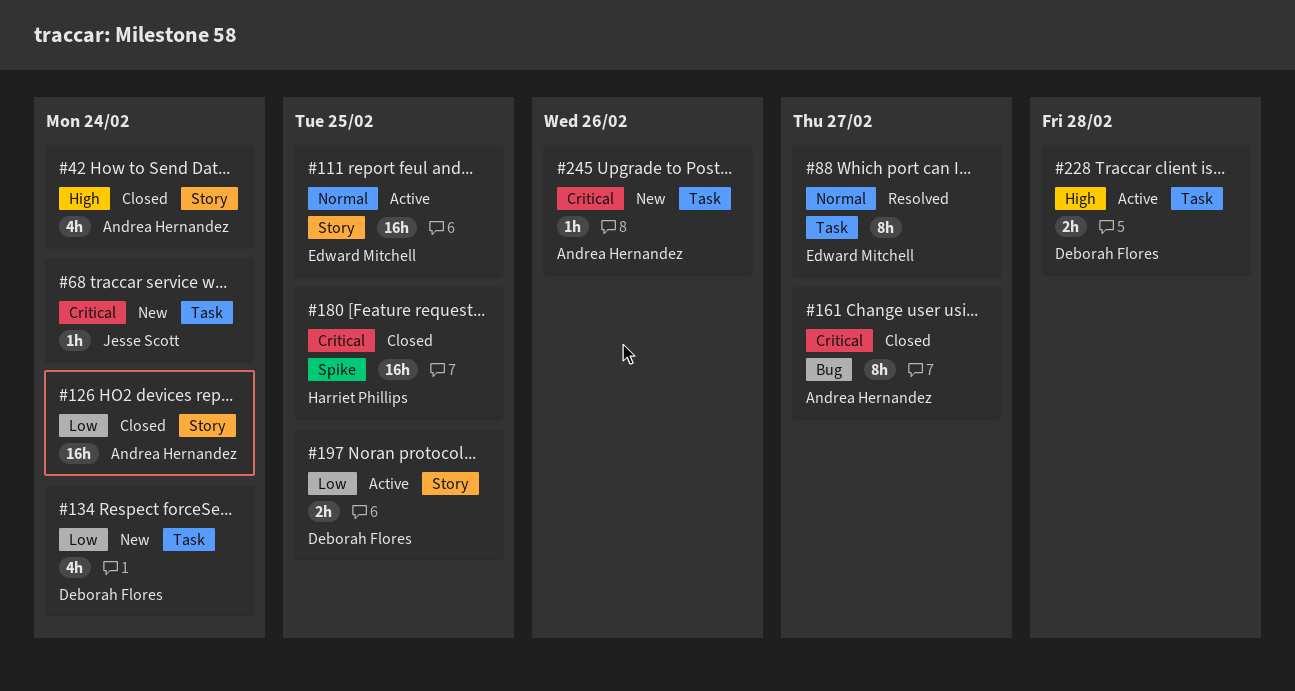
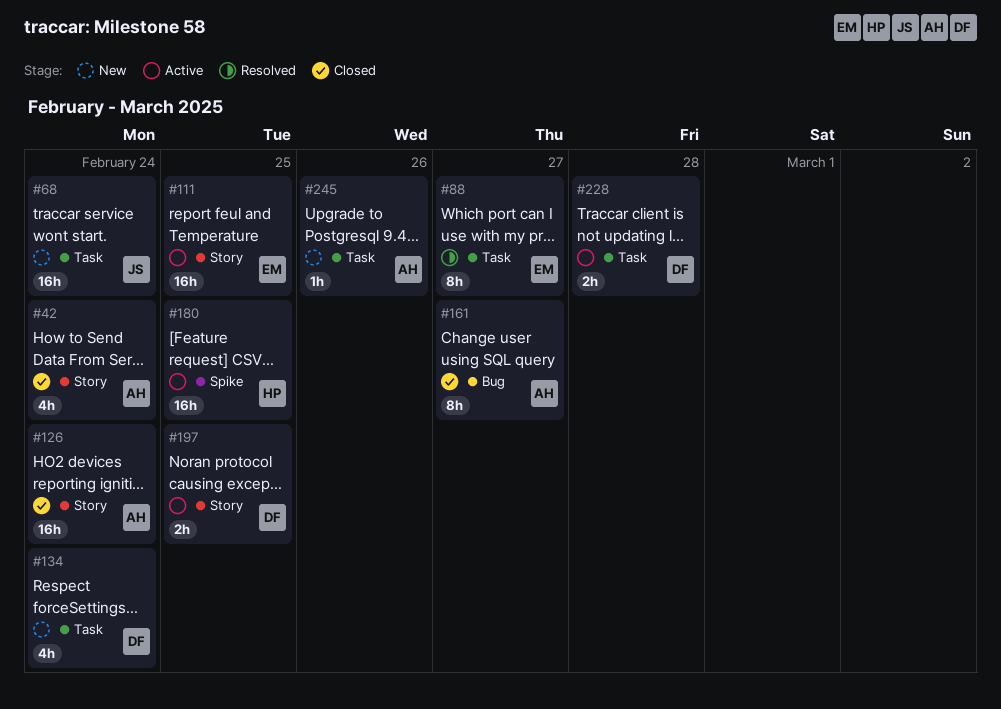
#68, estimate: 1h -> 16h
#180, status: Closed -> Active

